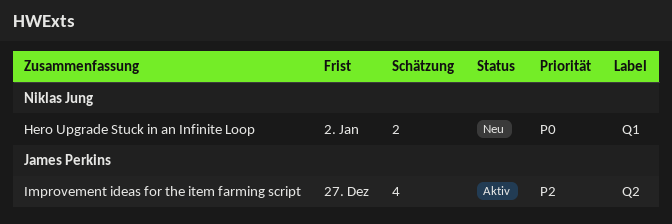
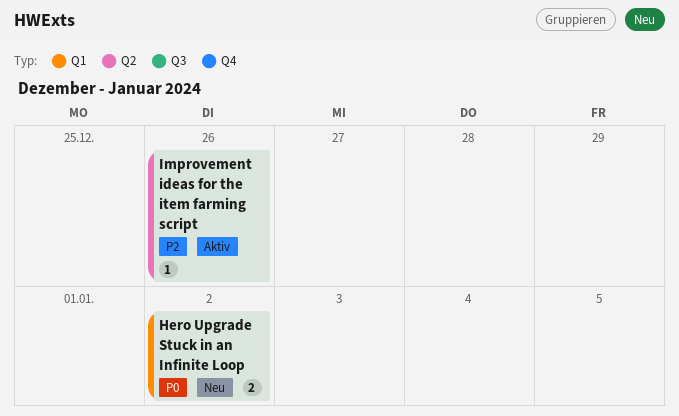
Improvement ideas for the item farming script, estimate: 4 -> 1
Improvement ideas for the item farming script, due: Dec 27 -> Dec 26

